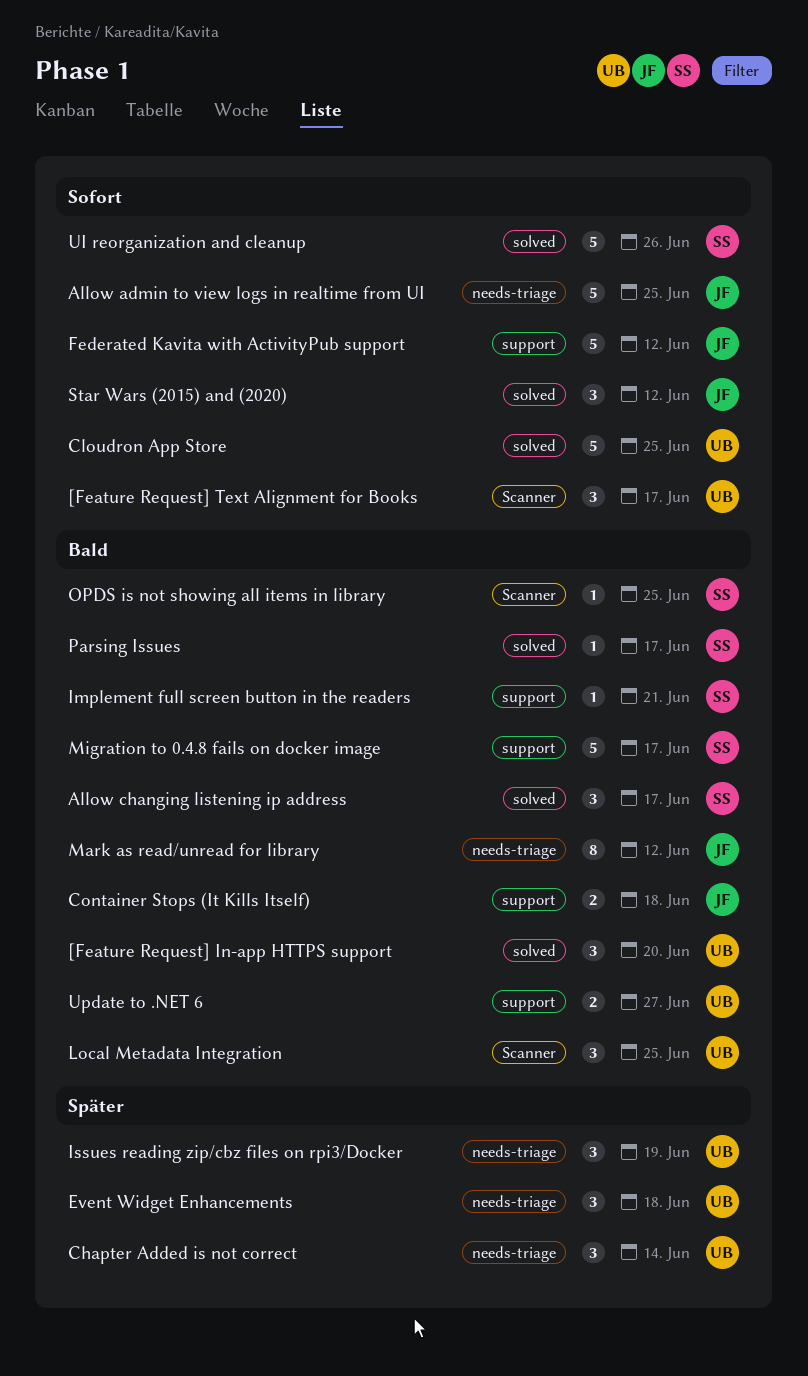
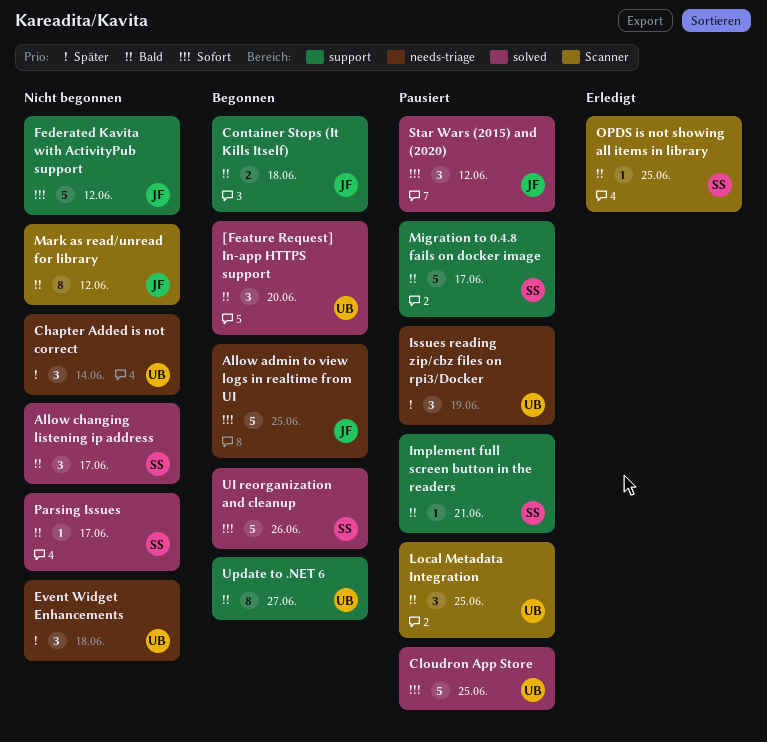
[Feature Request] Text Alignment for Books: present -> none
Mark as read/unread for library, label: needs-triage -> Scanner
Update to .NET 6, estimate: 2 -> 8

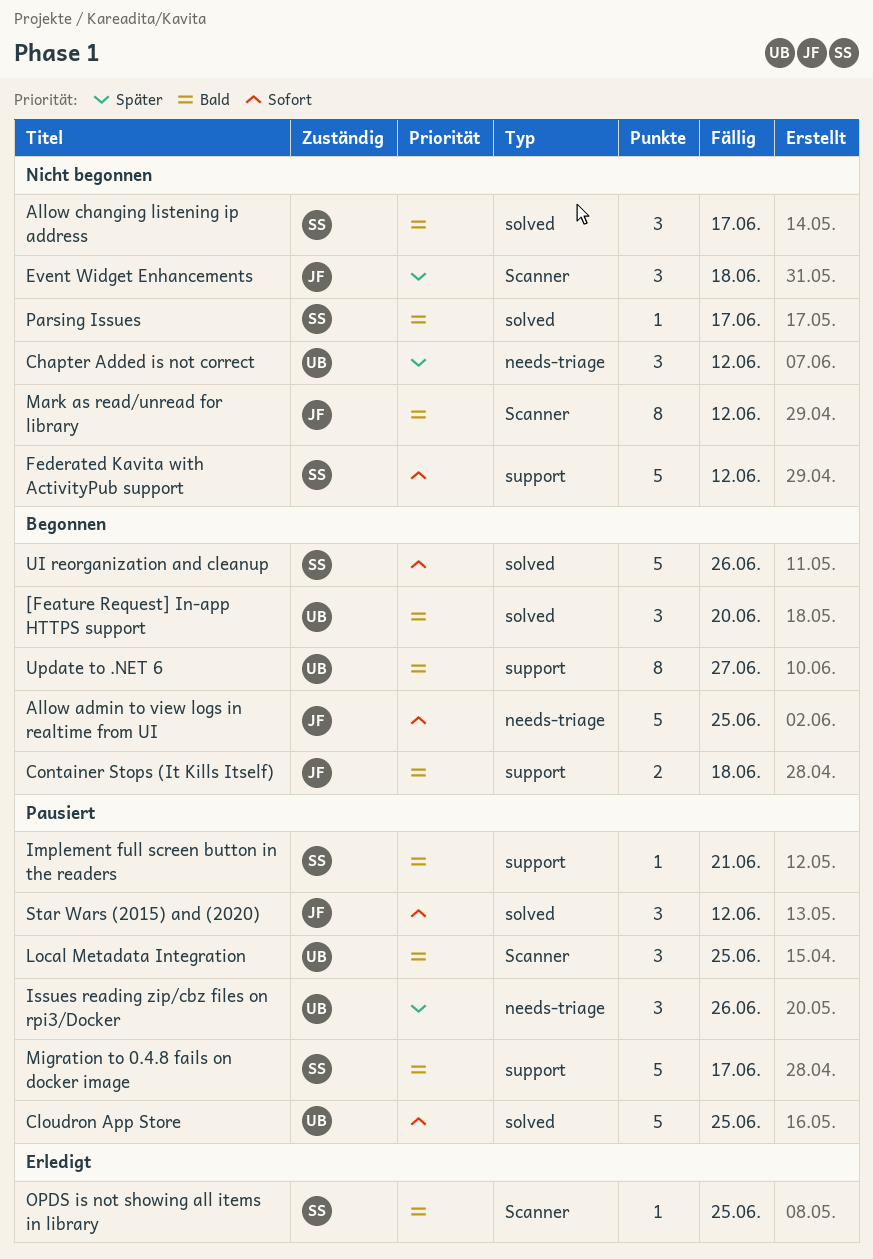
Chapter Added is not correct, due: Jun 14 -> Jun 12
Event Widget Enhancements, owner: UB -> JF
Event Widget Enhancements, label: needs-triage -> Scanner
Federated Kavita with ActivityPub support, owner: JF -> SS
Issues reading zip/cbz files on rpi3/Docker, due: Jun 19 -> Jun 26

